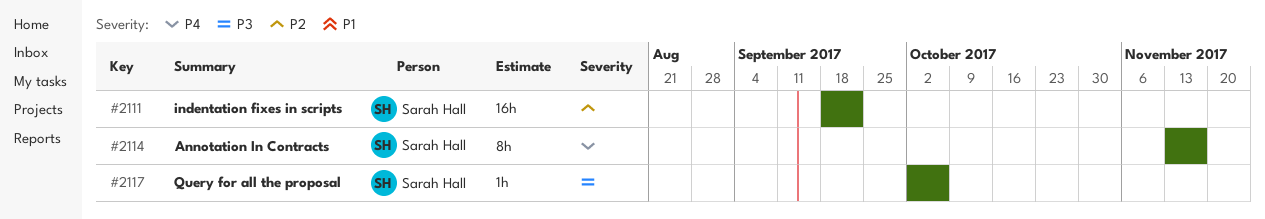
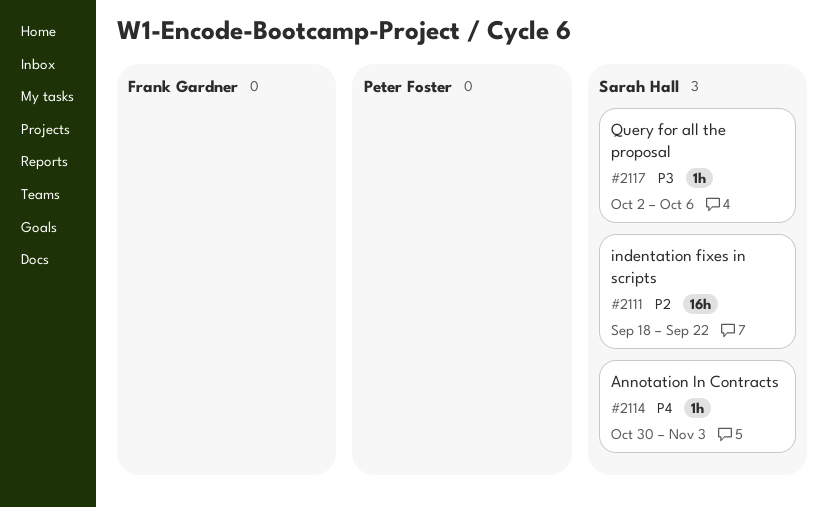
#2114, estimate: 8h -> 1h
#2114, start: Nov 13 -> Oct 30
#2114, due: Nov 17 -> Nov 3

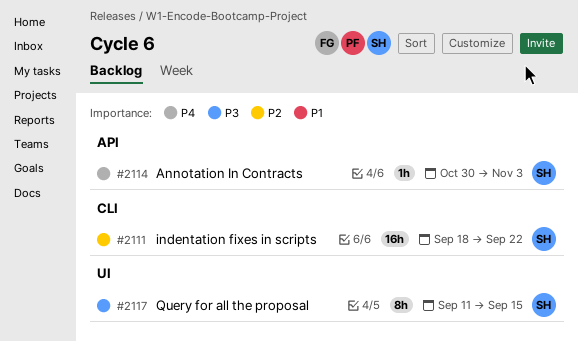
#2117, estimate: 1h -> 8h
#2117, start: Oct 2 -> Sep 11
#2117, due: Oct 6 -> Sep 15

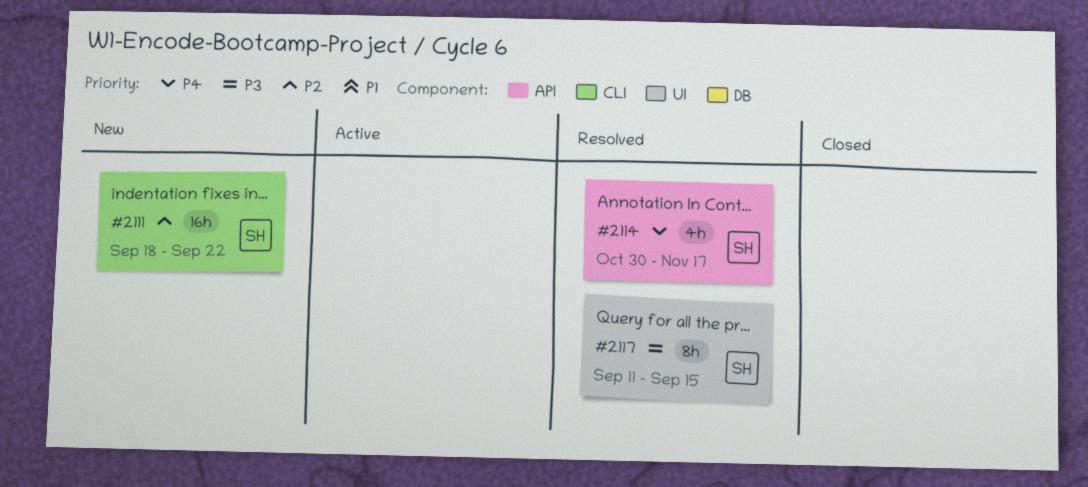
#2114, estimate: 1h -> 4h
#2114, due: Nov 3 -> Nov 17

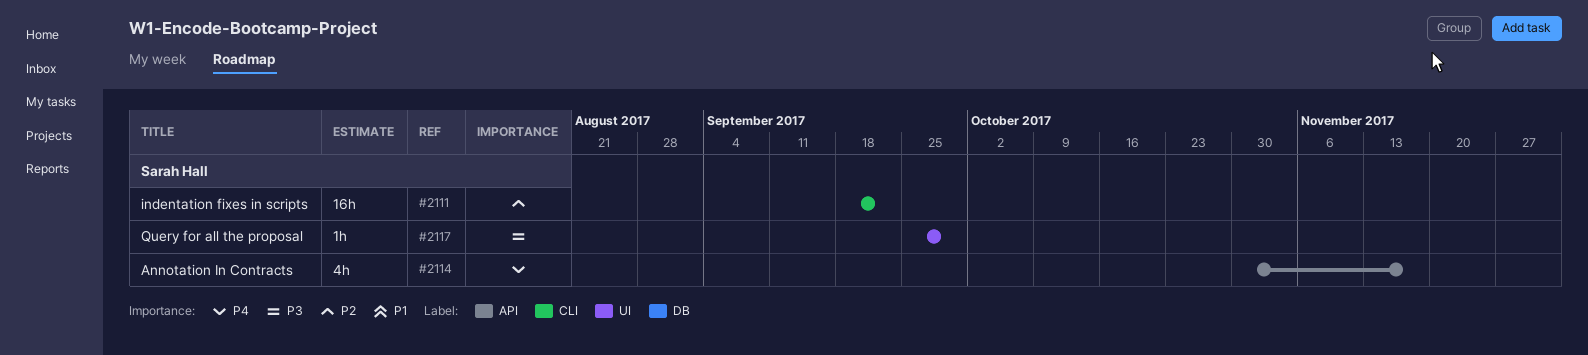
#2117, estimate: 8h -> 1h
#2117, start: Sep 11 -> Sep 25
#2117, due: Sep 15 -> Sep 29

